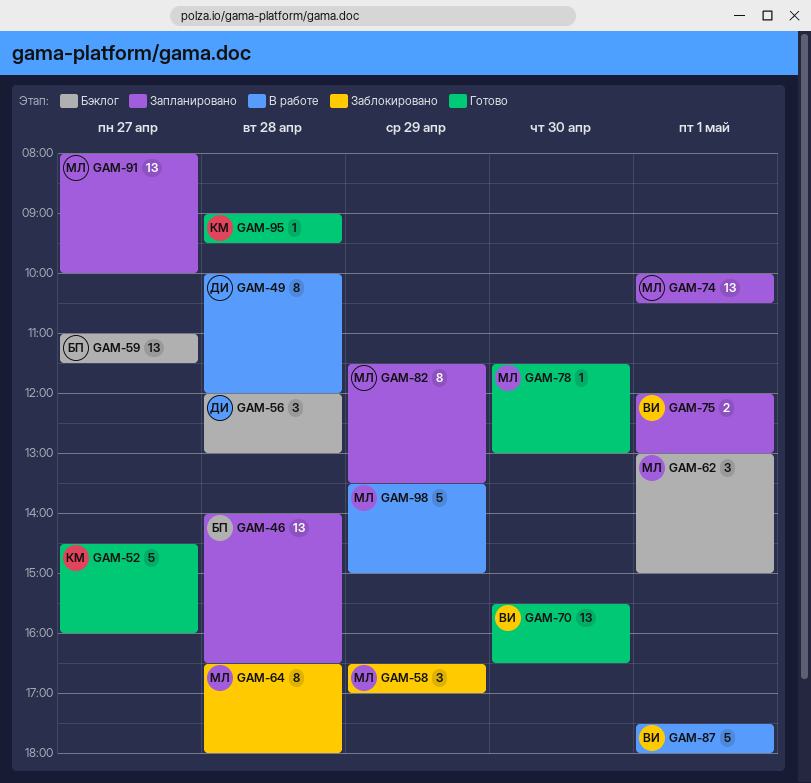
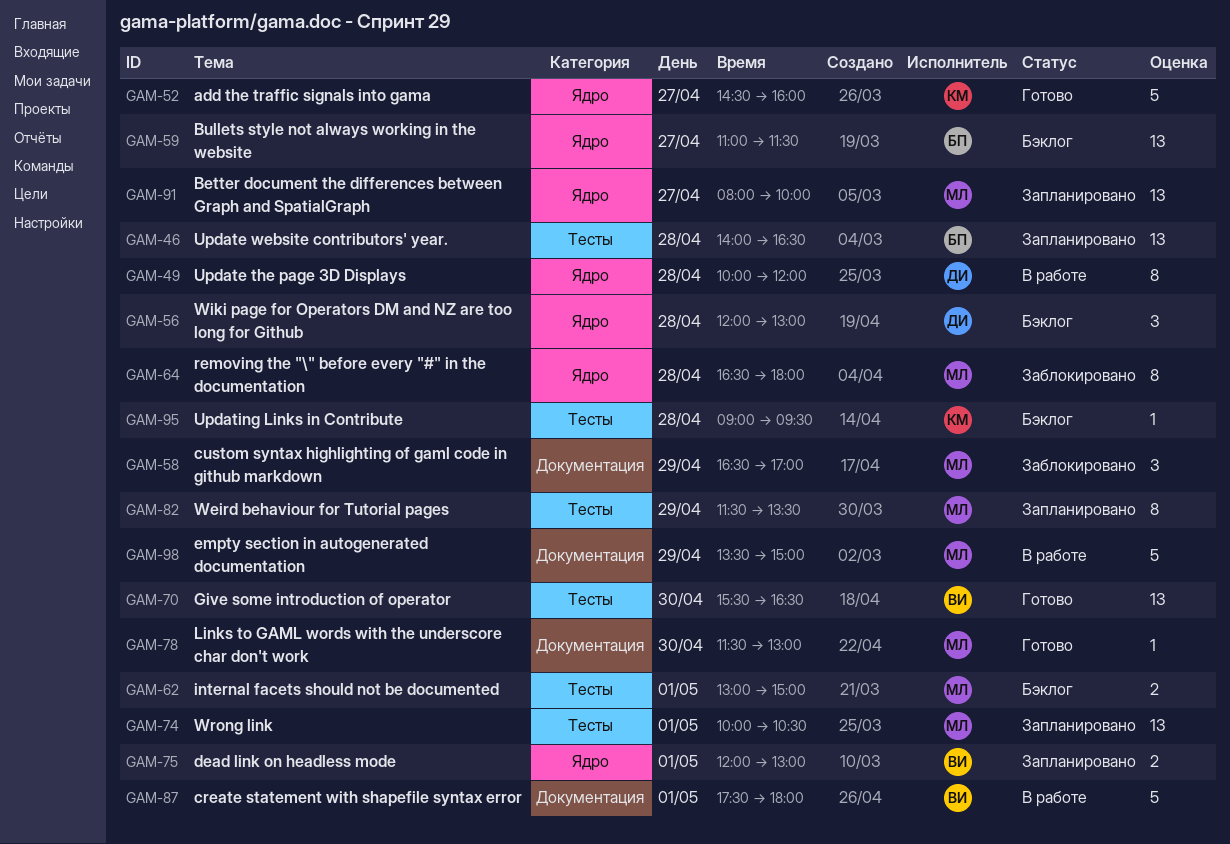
GAM-62, estimate: 3 -> 2
GAM-95, status: Готово -> Бэклог

